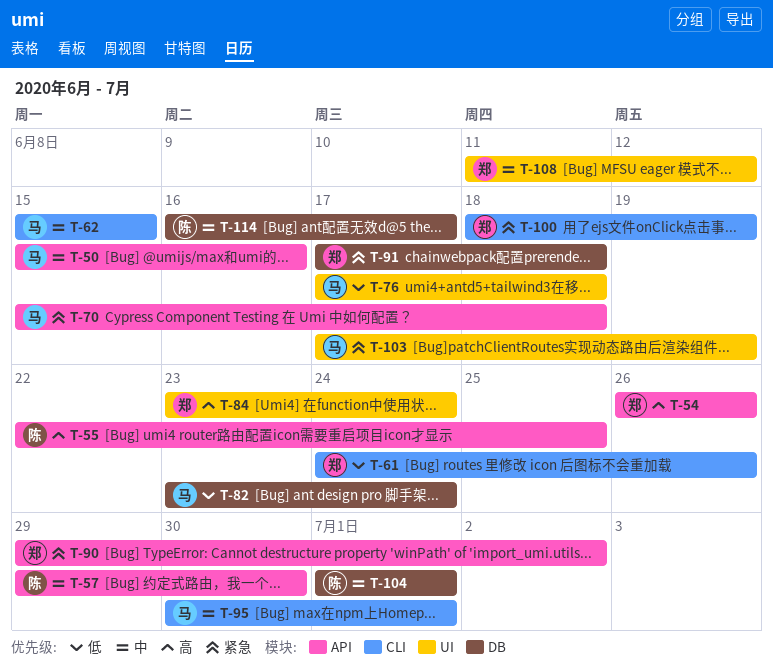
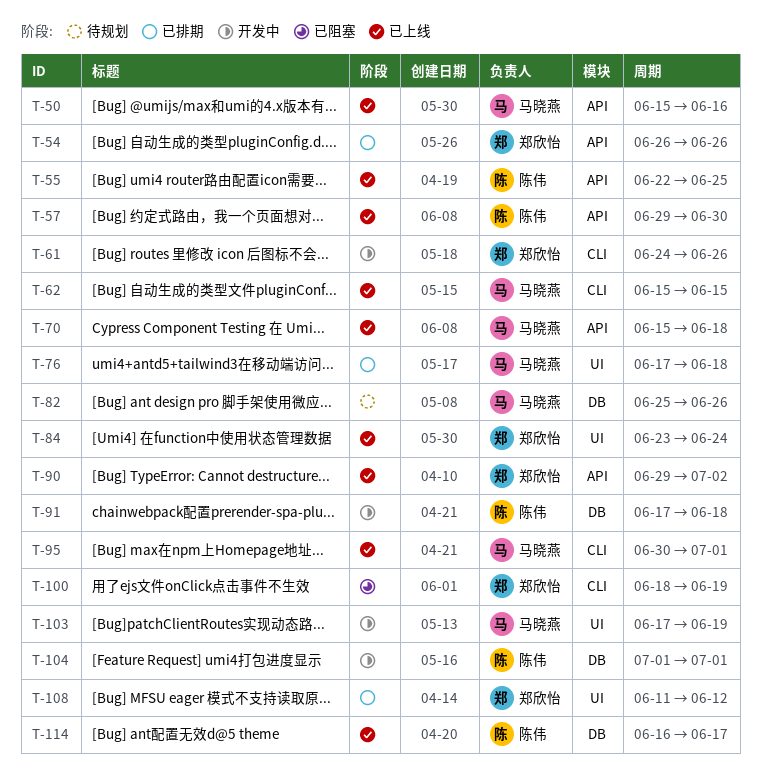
T-82, start: Jun 23 -> Jun 25
T-82, due: Jun 24 -> Jun 26
T-91, owner: 郑欣怡 -> 陈伟

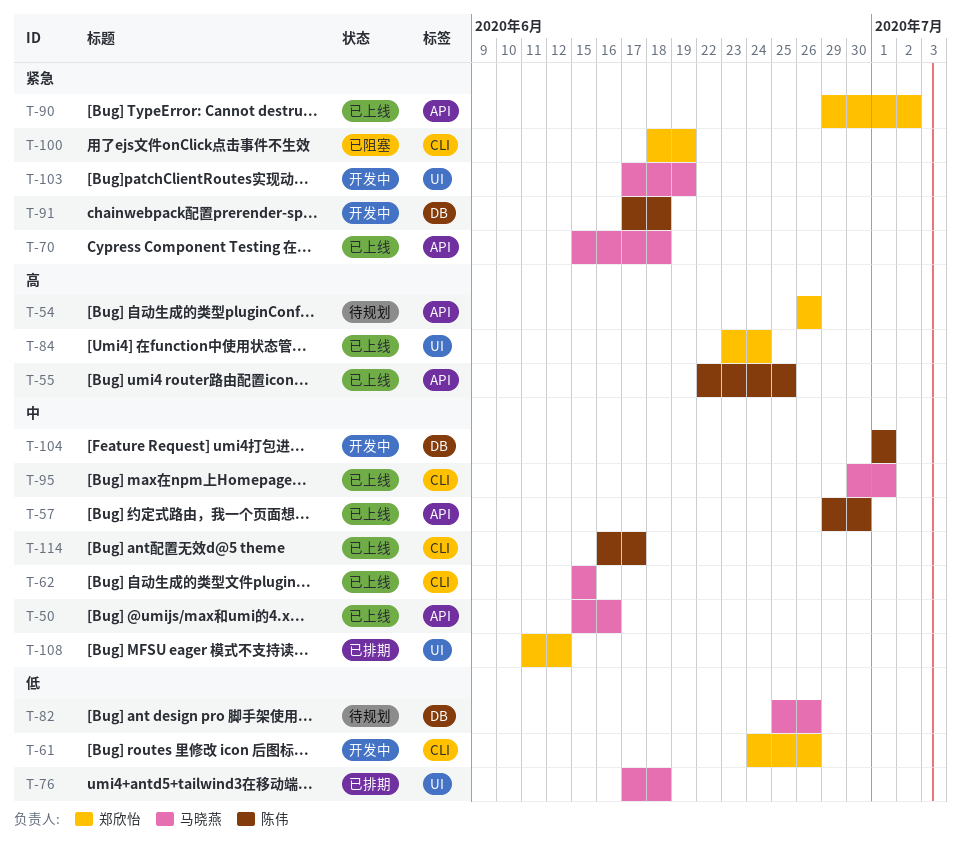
T-54, status: 已排期 -> 待规划
T-114, label: DB -> CLI

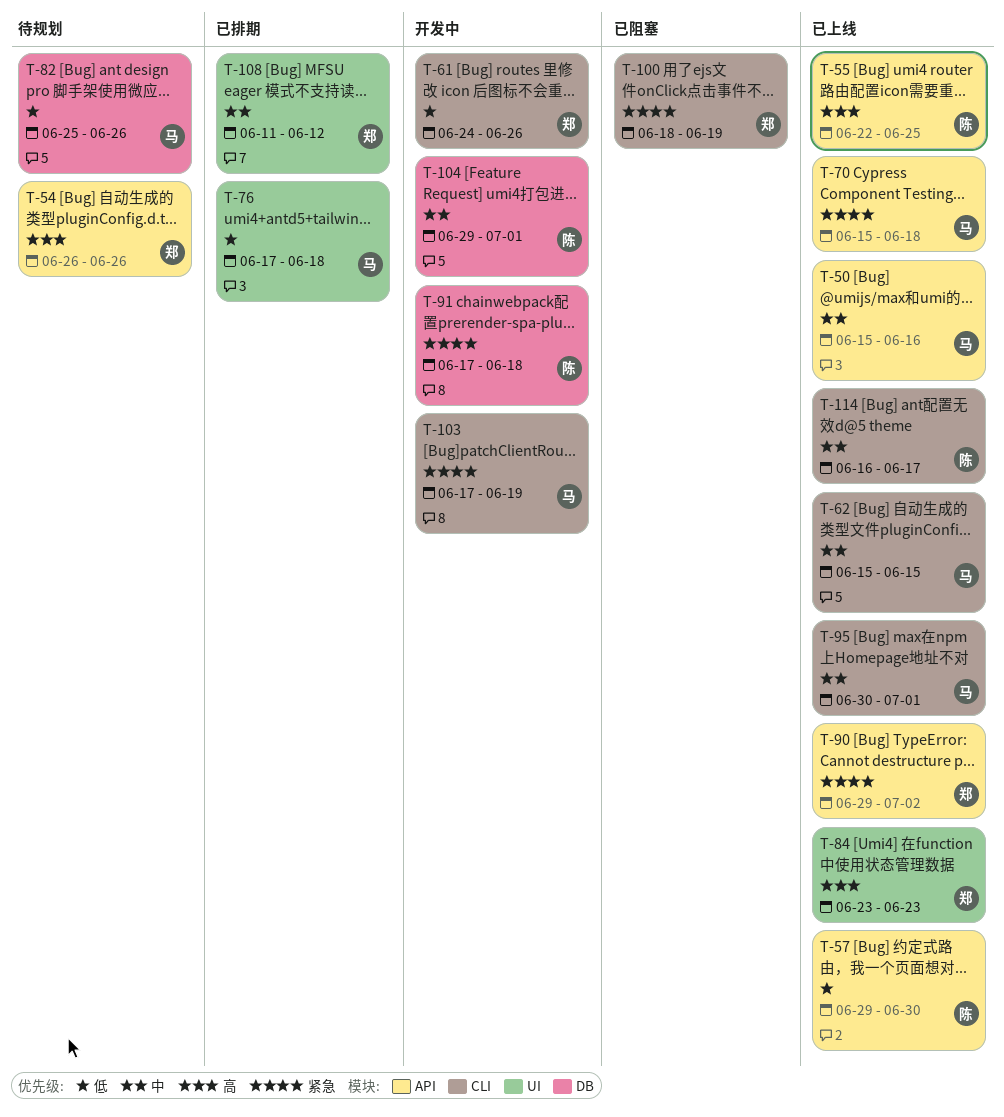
T-57, priority: 中 -> 低
T-84, due: Jun 24 -> Jun 23
T-103, label: UI -> CLI
T-104, start: Jul 1 -> Jun 29

